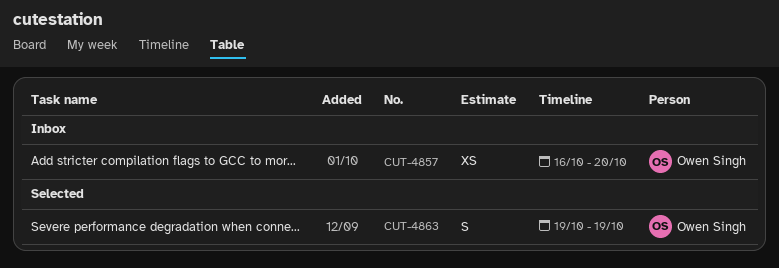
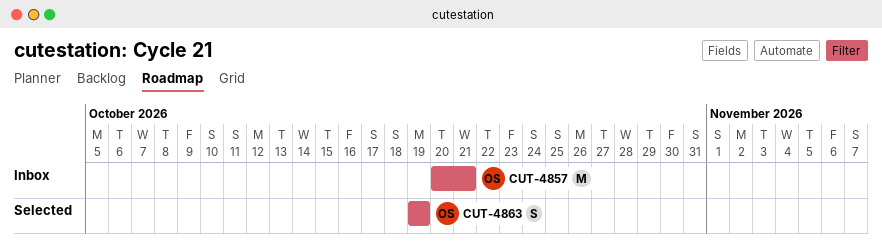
CUT-4857, estimate: XS -> M
CUT-4857, start: Oct 16 -> Oct 20
CUT-4857, due: Oct 20 -> Oct 21

